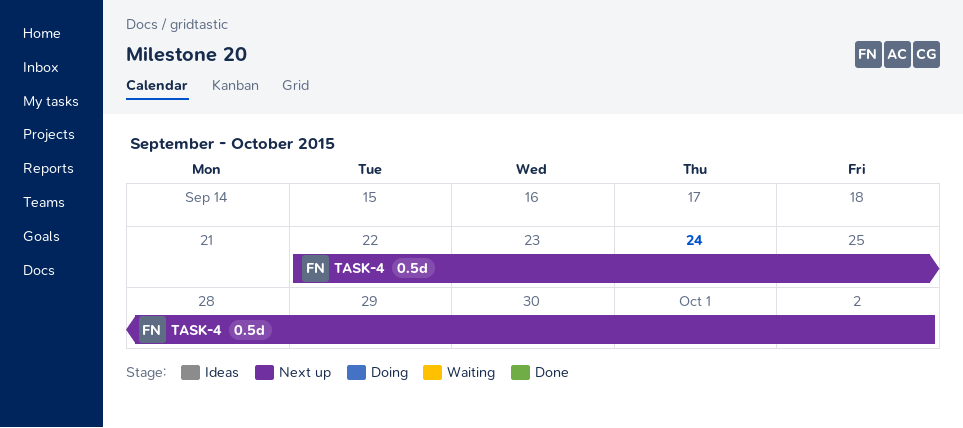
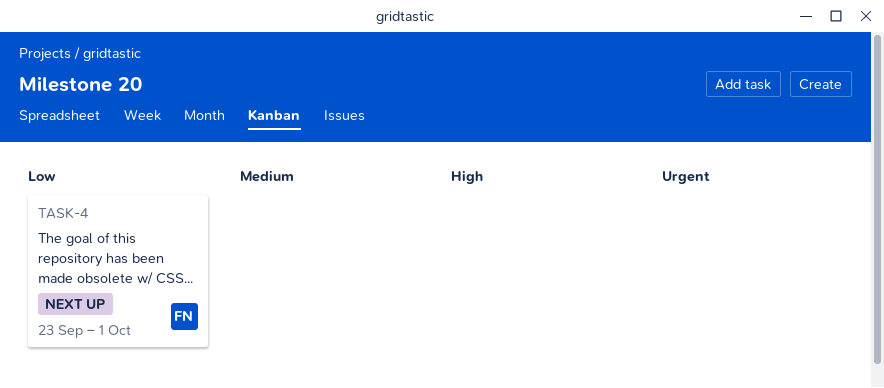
TASK-4, start: Sep 22 -> Sep 23
TASK-4, due: Oct 2 -> Oct 1

